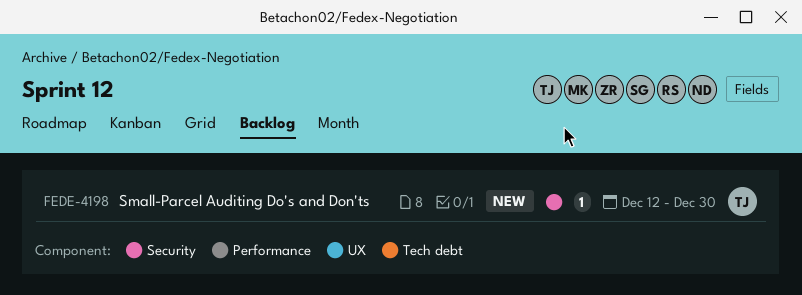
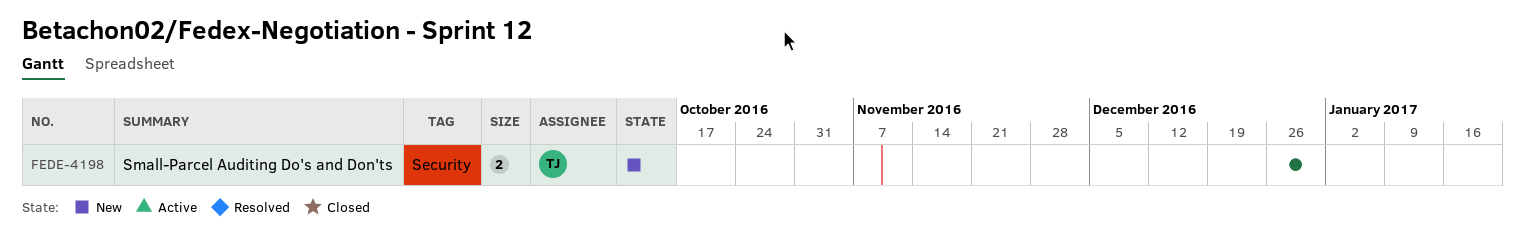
FEDE-4198, estimate: 1 -> 2
FEDE-4198, start: Dec 12 -> Dec 26

